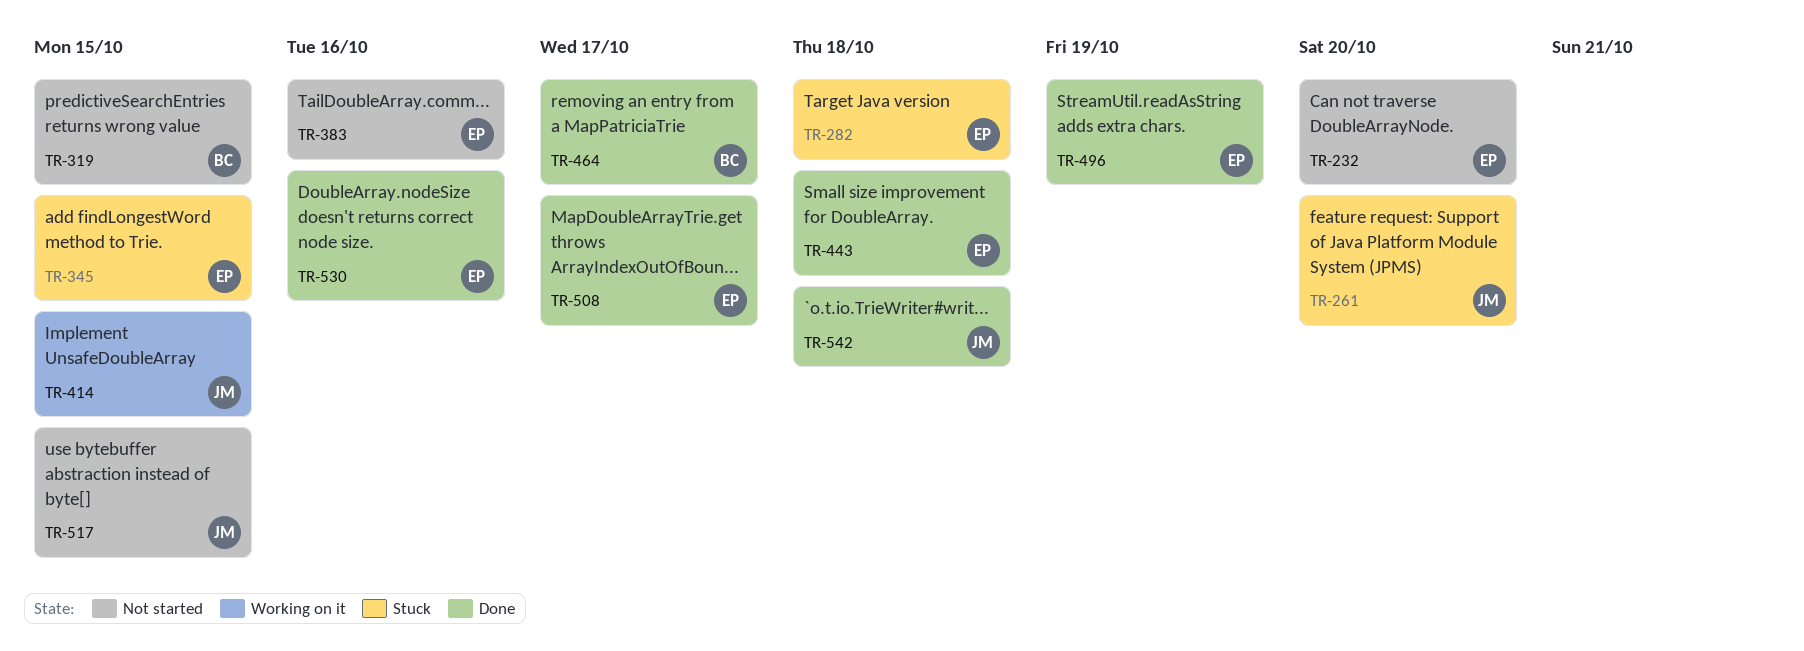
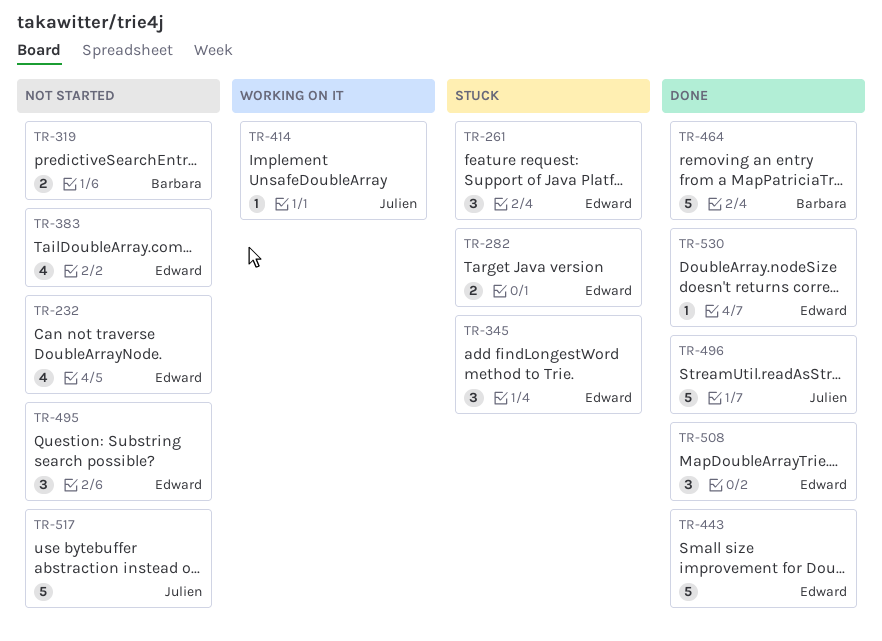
TR-261, owner: Julien -> Edward
TR-495: none -> present
TR-496, owner: Edward -> Julien
TR-542: present -> none

